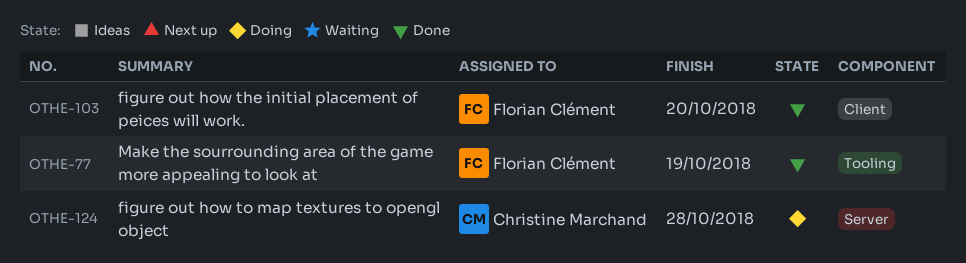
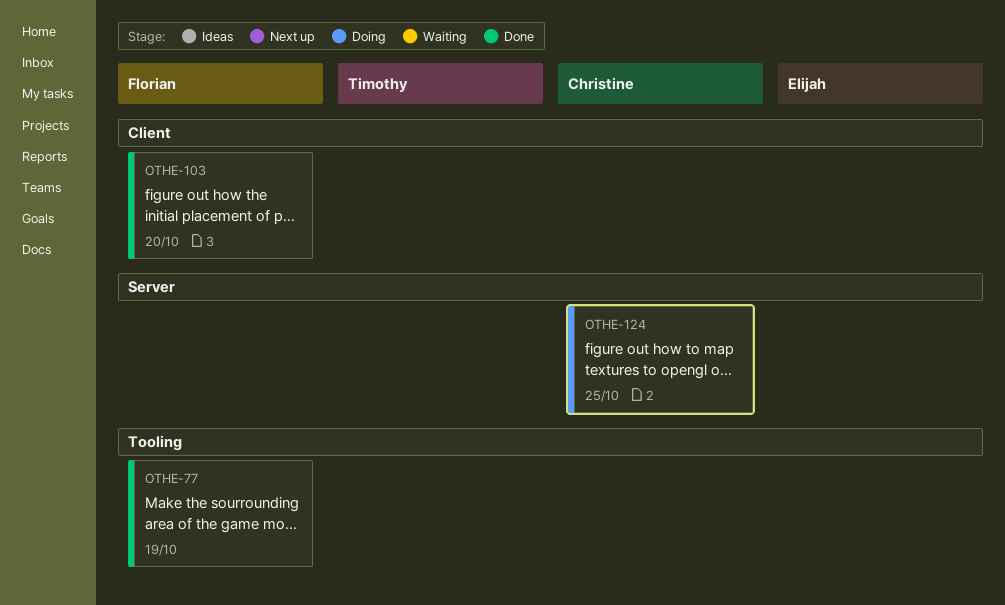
OTHE-124, due: Oct 28 -> Oct 25

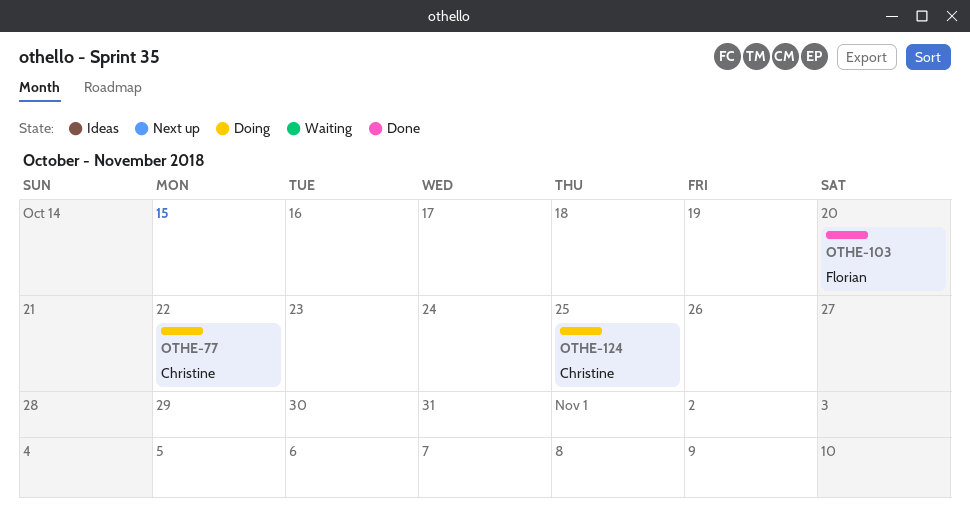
OTHE-77, status: Done -> Doing
OTHE-77, owner: Florian -> Christine
OTHE-77, due: Oct 19 -> Oct 22

